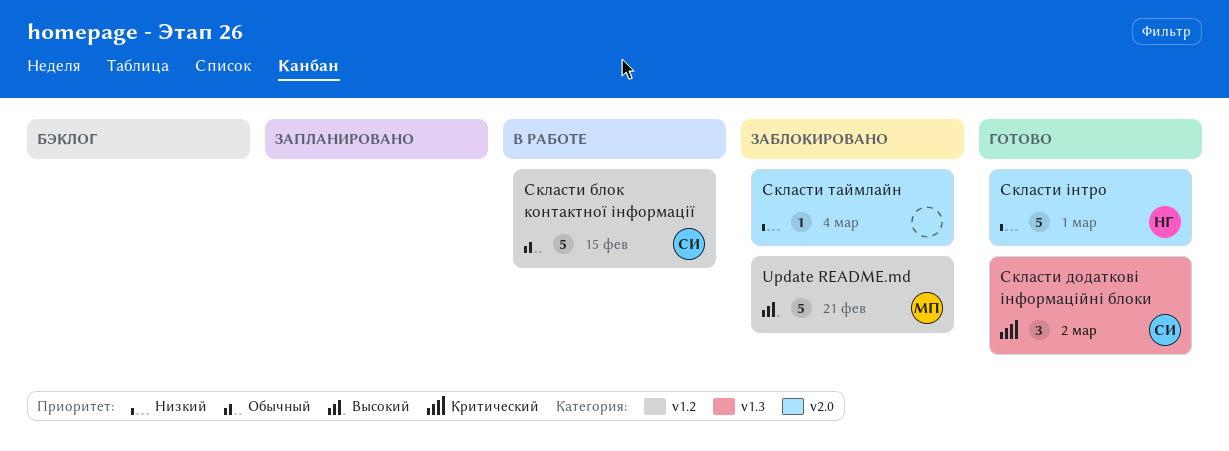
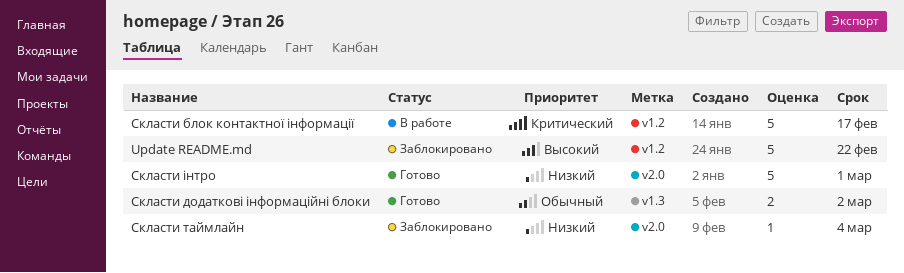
Update README.md, due: Feb 21 -> Feb 22
Скласти блок контактної інформації, priority: Обычный -> Критический
Скласти блок контактної інформації, due: Feb 15 -> Feb 17
Скласти додаткові інформаційні блоки, priority: Критический -> Обычный
Скласти додаткові інформаційні блоки, estimate: 3 -> 2

